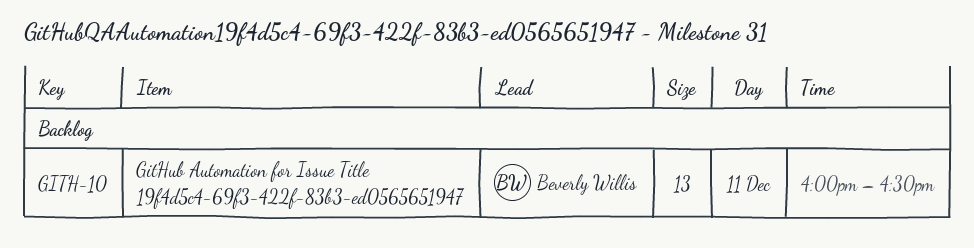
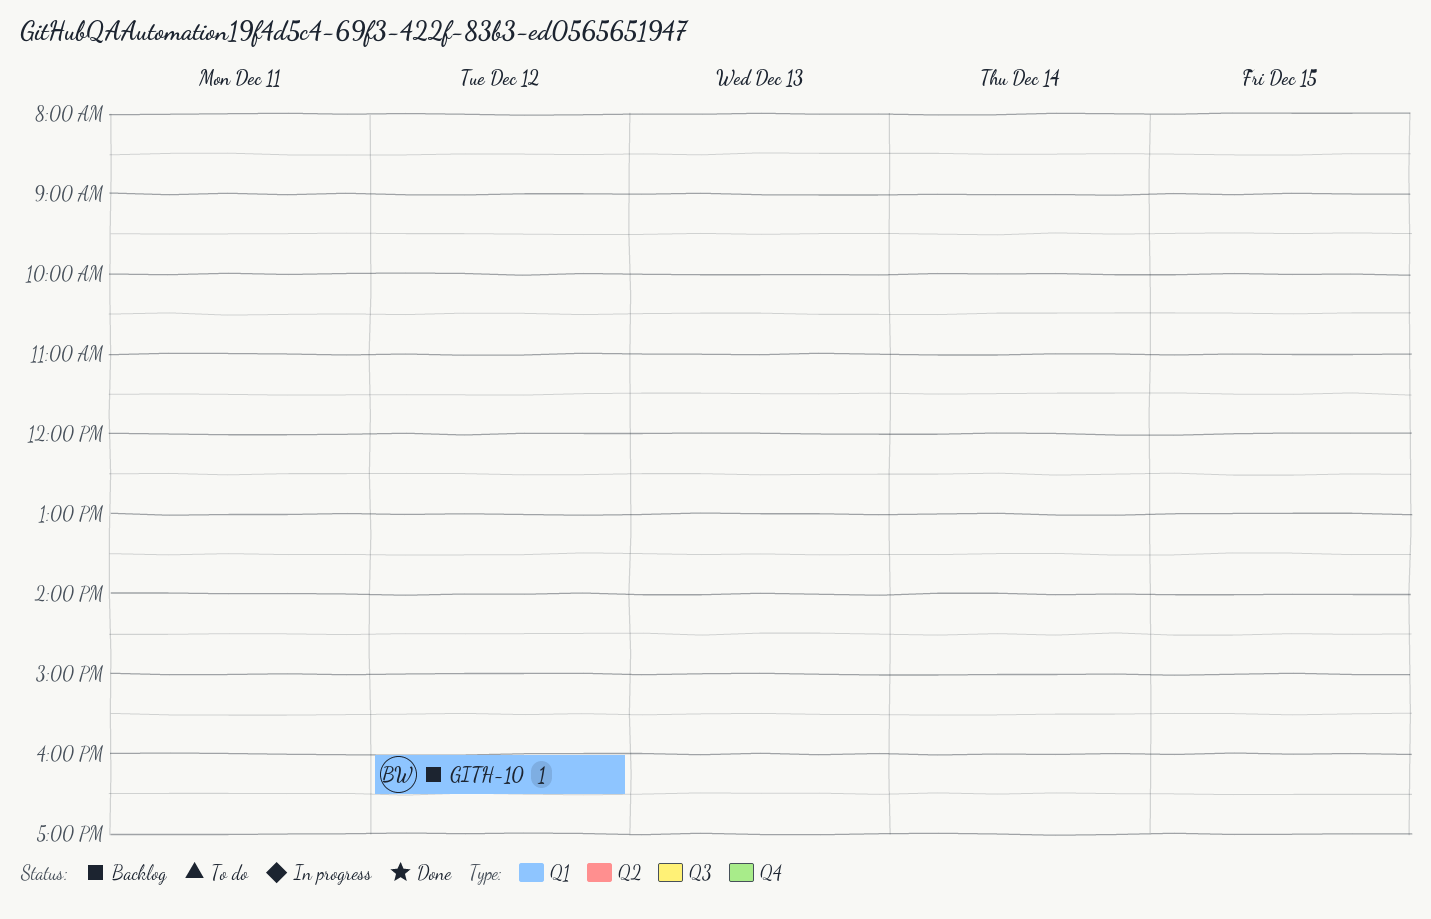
GITH-10, estimate: 13 -> 1
GITH-10, day: Dec 11 -> Dec 12

